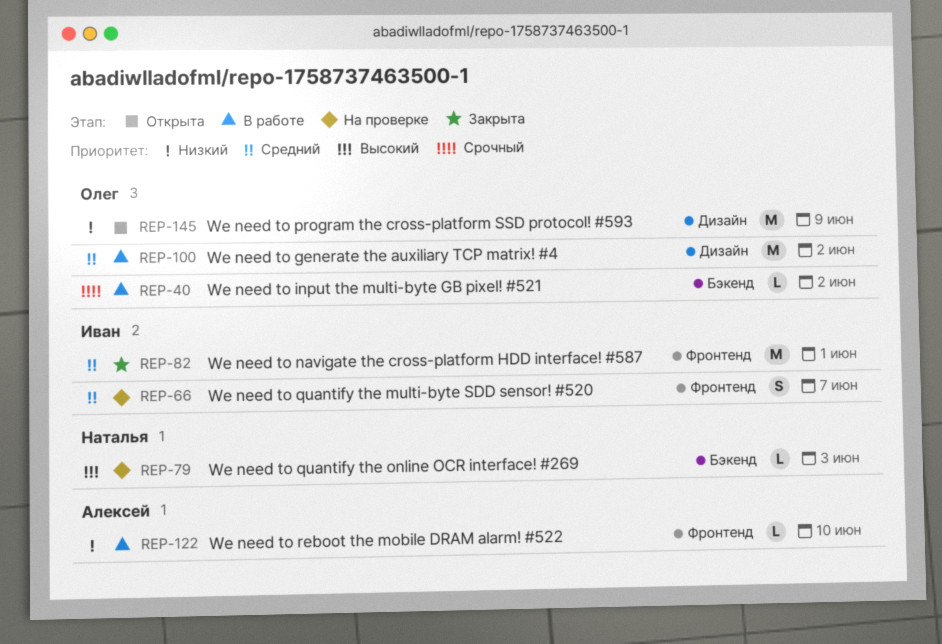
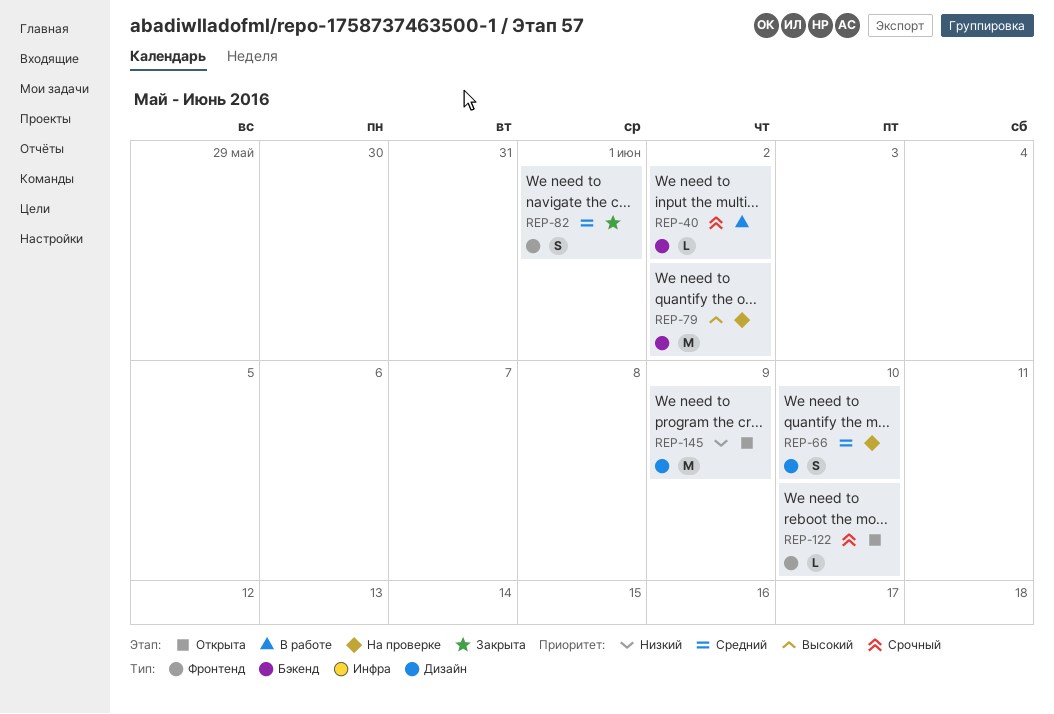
REP-66, label: Фронтенд -> Дизайн
REP-66, due: Jun 7 -> Jun 10
REP-79, estimate: L -> M
REP-79, due: Jun 3 -> Jun 2
REP-82, estimate: M -> S
REP-100: present -> none
REP-122, status: В работе -> Открыта
REP-122, priority: Низкий -> Срочный

